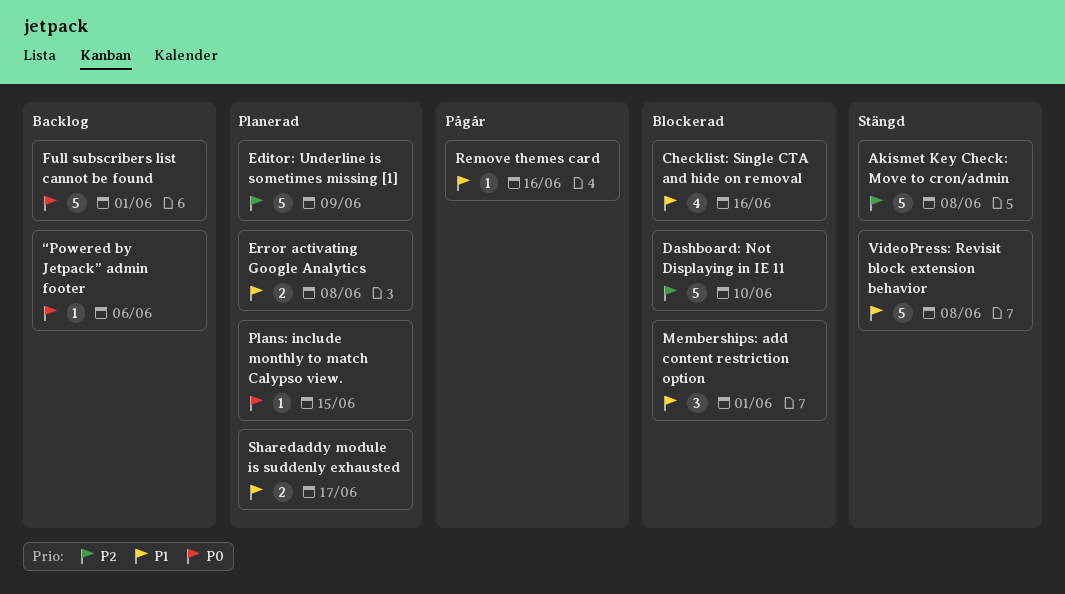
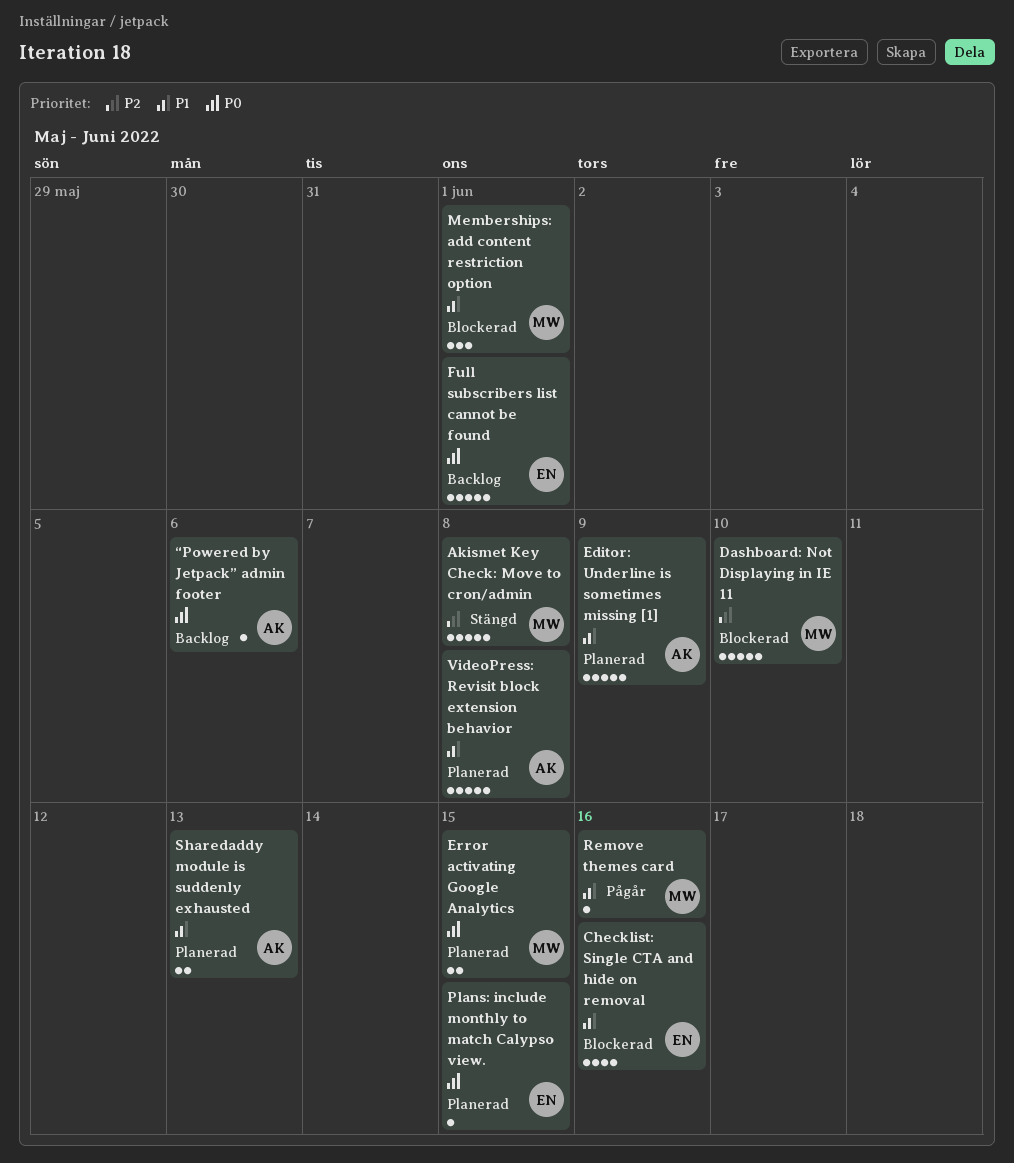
Editor: Underline is sometimes missing [1], priority: P2 -> P1
Error activating Google Analytics, priority: P1 -> P0
Error activating Google Analytics, due: Jun 8 -> Jun 15
Sharedaddy module is suddenly exhausted, due: Jun 17 -> Jun 13
VideoPress: Revisit block extension behavior, status: Stängd -> Planerad

